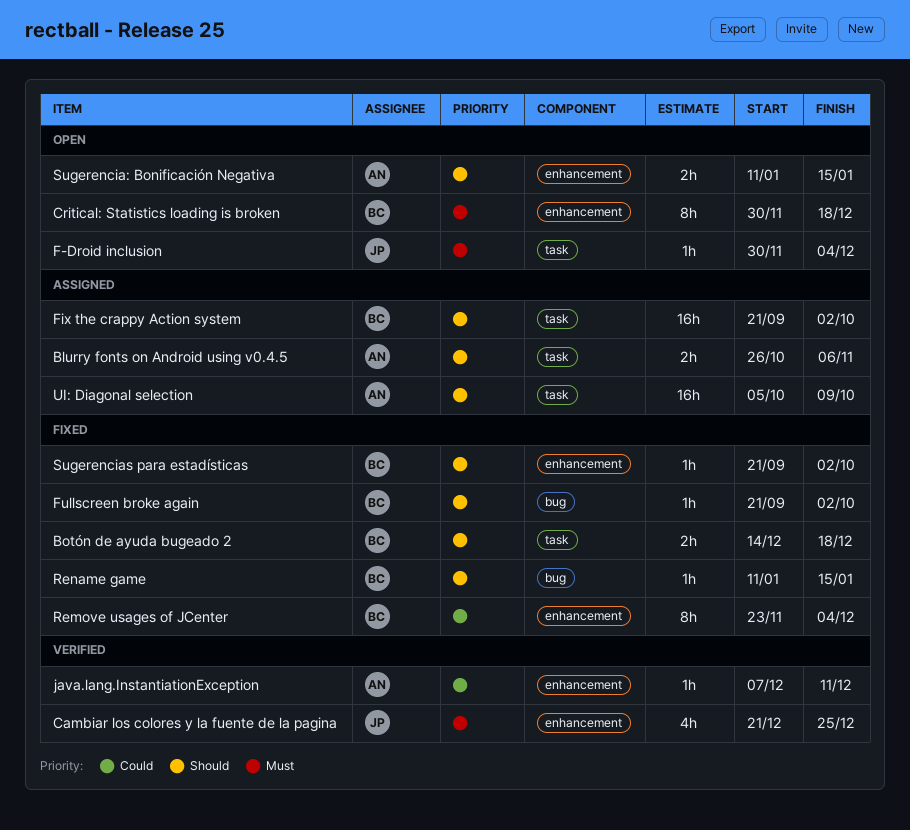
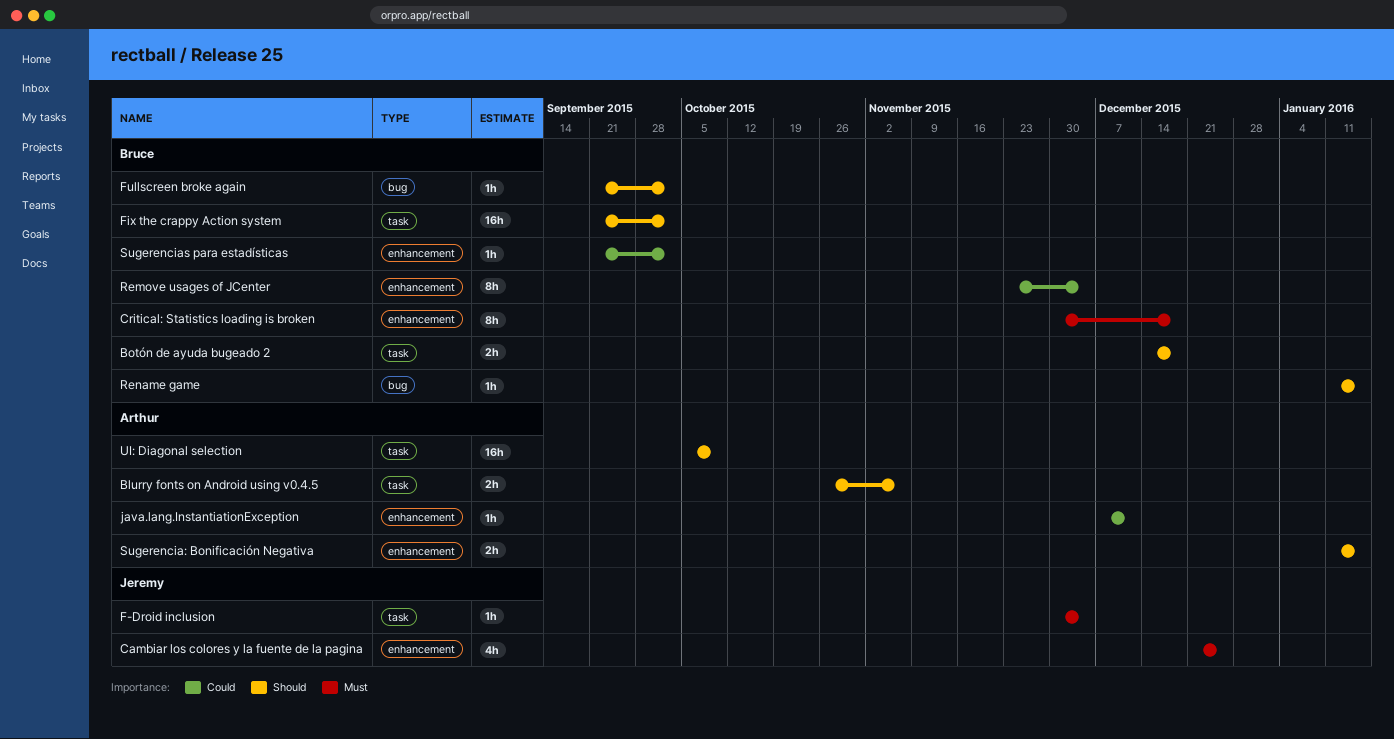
Sugerencias para estadísticas, priority: Should -> Could

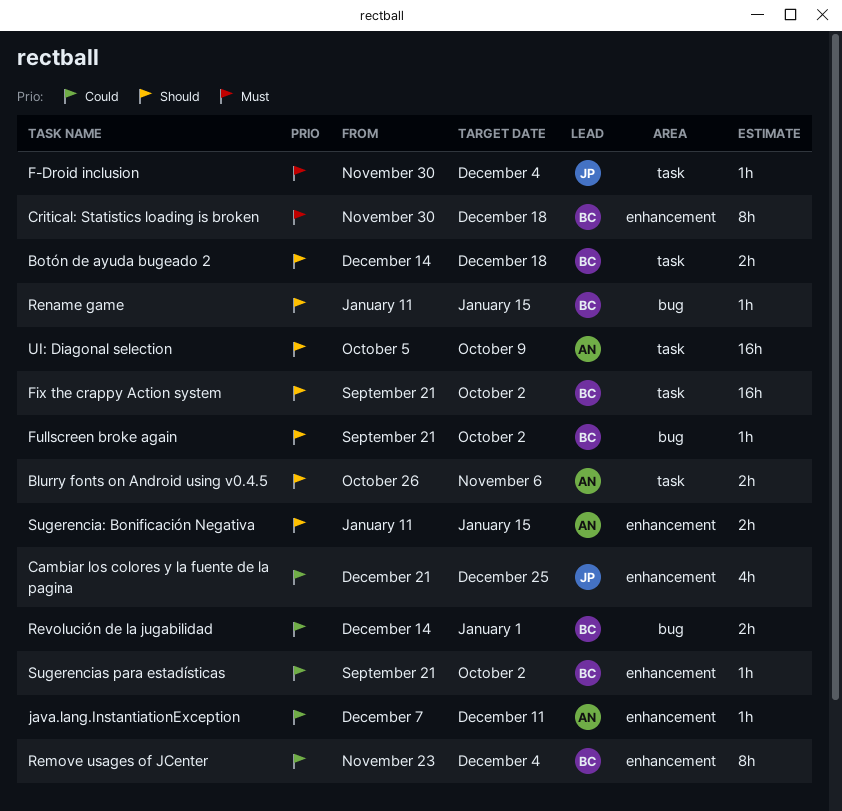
Cambiar los colores y la fuente de la pagina, priority: Must -> Could
Revolución de la jugabilidad: none -> present

